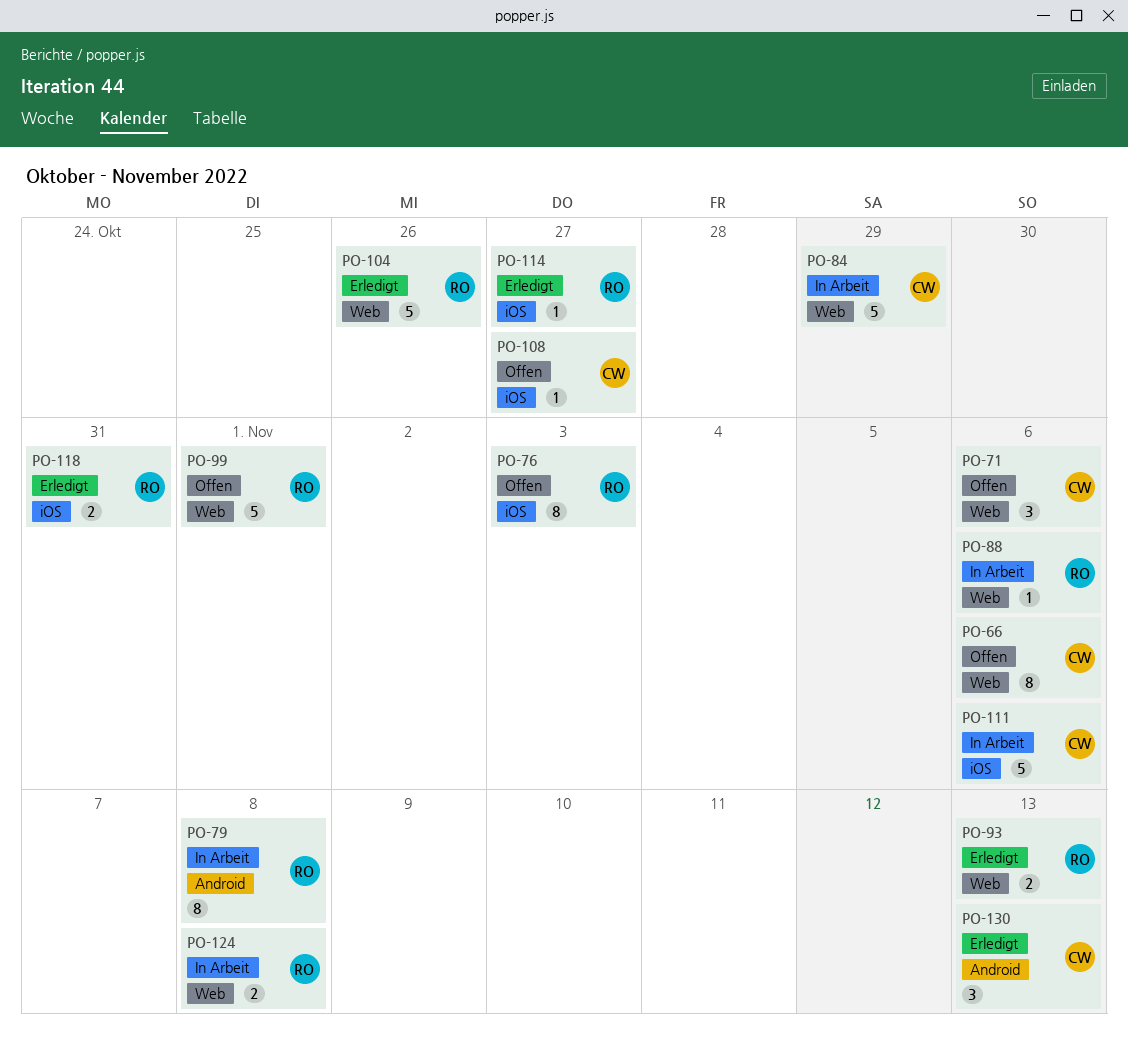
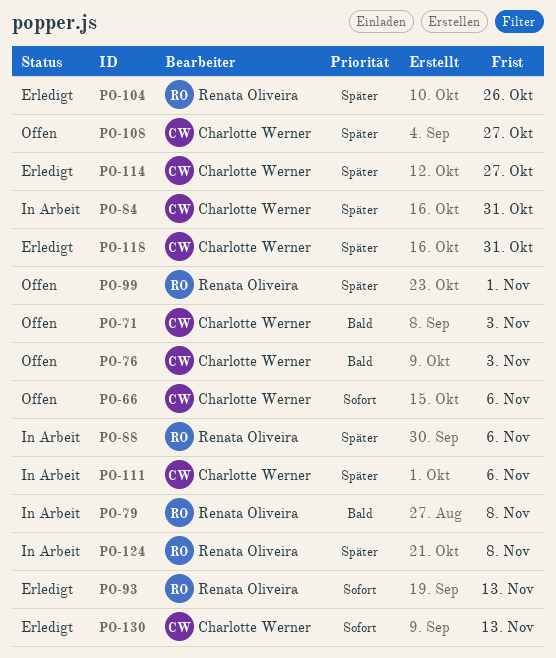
PO-71, due: Nov 6 -> Nov 3
PO-76, owner: Renata Oliveira -> Charlotte Werner
PO-84, due: Oct 29 -> Oct 31
PO-114, owner: Renata Oliveira -> Charlotte Werner
PO-118, owner: Renata Oliveira -> Charlotte Werner

